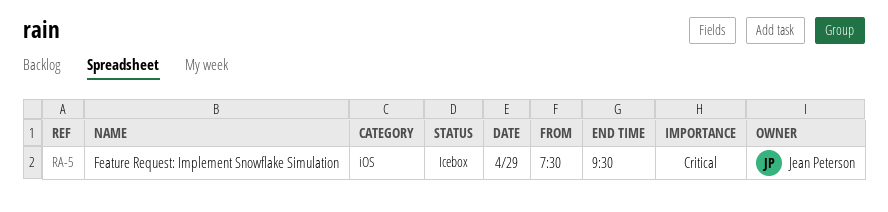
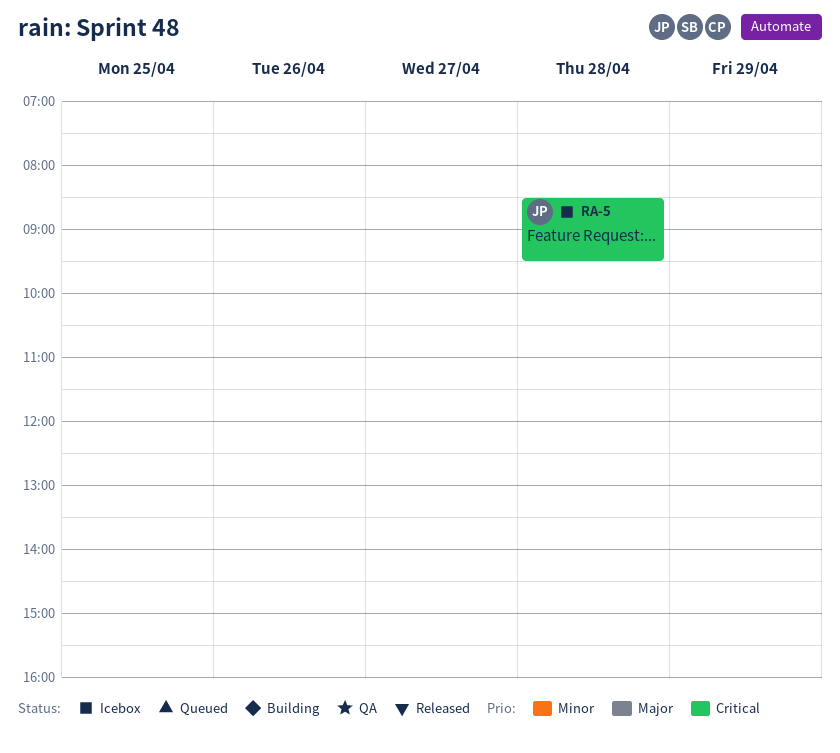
RA-5, day: Apr 29 -> Apr 28
RA-5, begins: 07:30 -> 08:30

